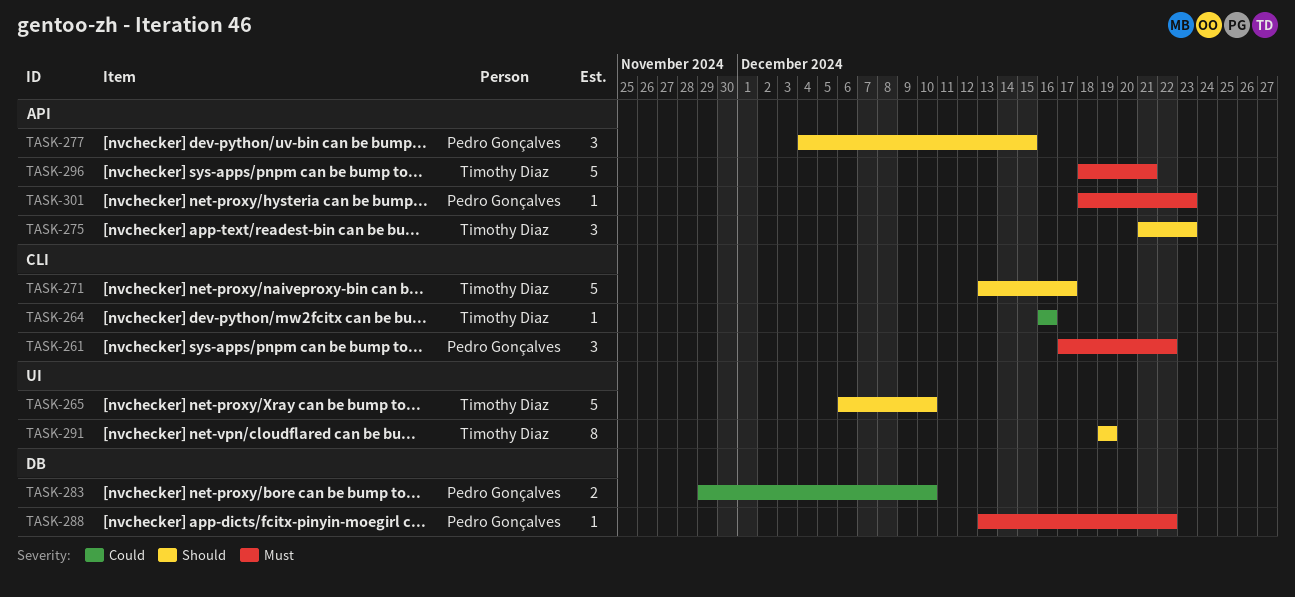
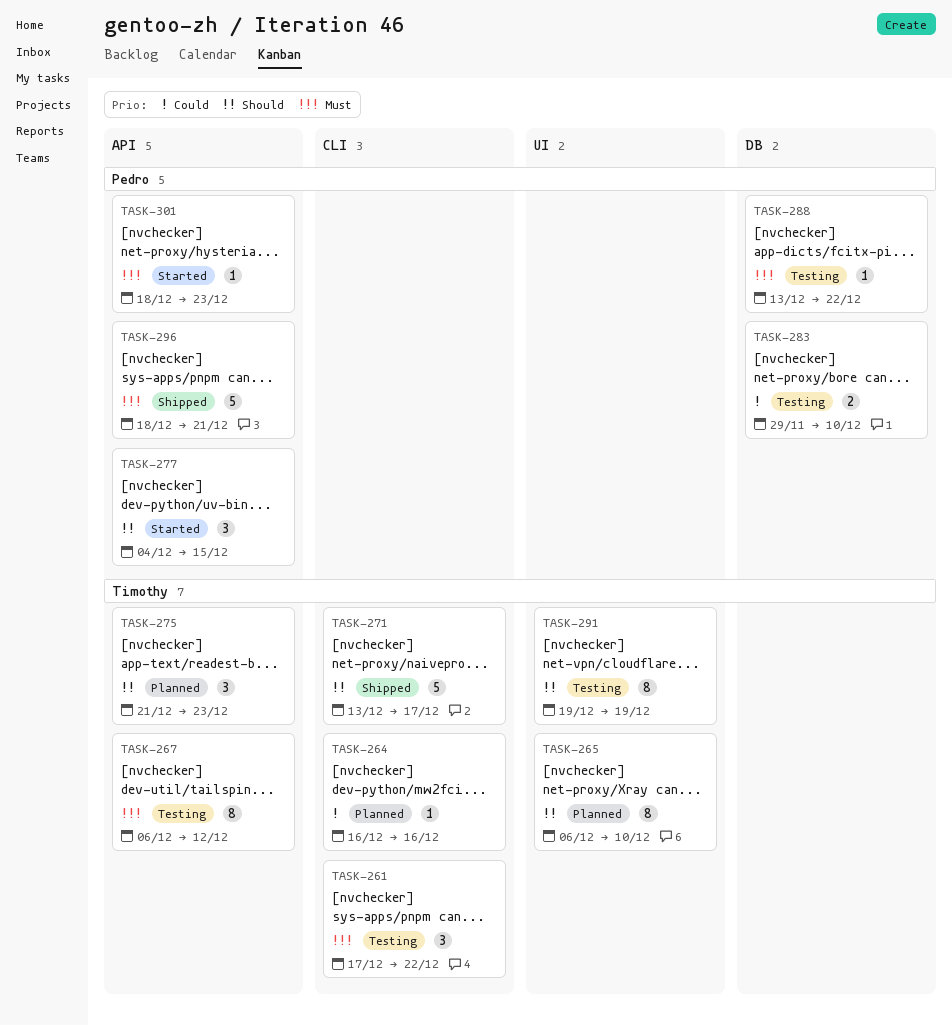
TASK-261, owner: Pedro Gonçalves -> Timothy Diaz
TASK-265, estimate: 5 -> 8
TASK-267: none -> present
TASK-296, owner: Timothy Diaz -> Pedro Gonçalves

